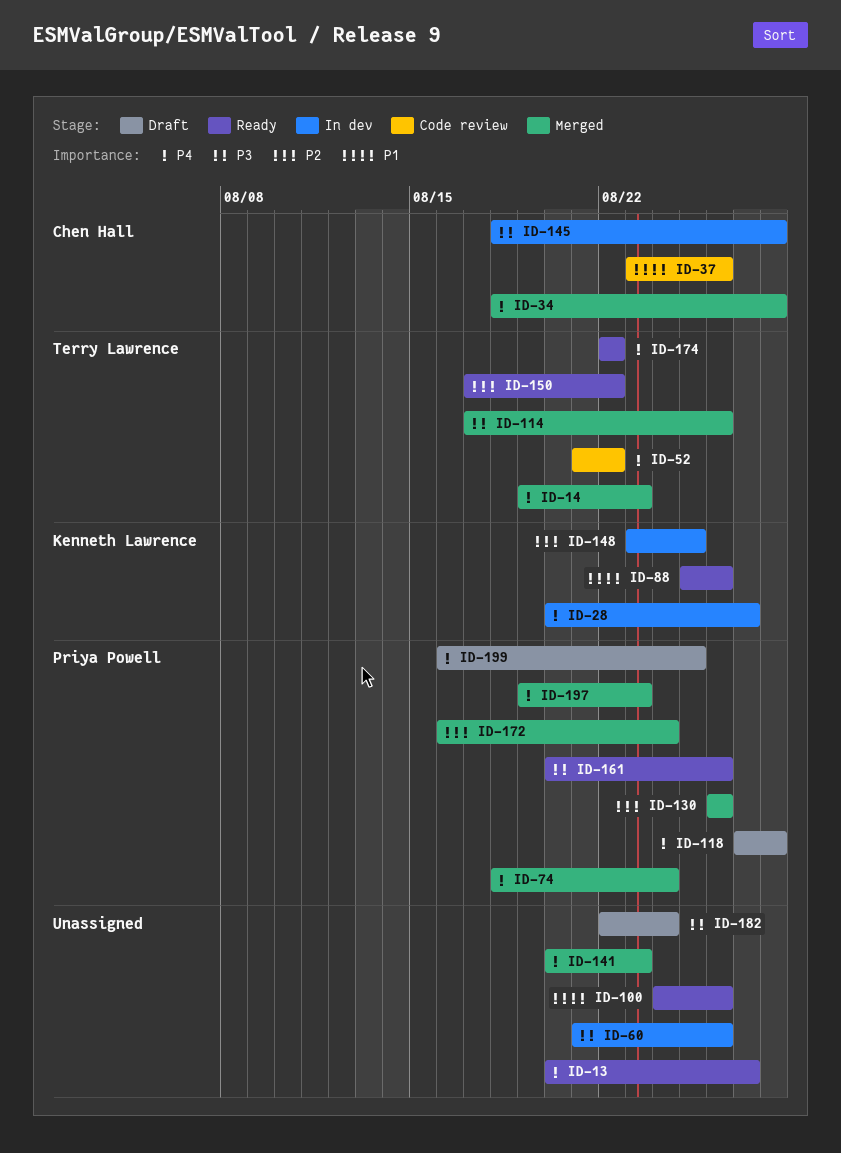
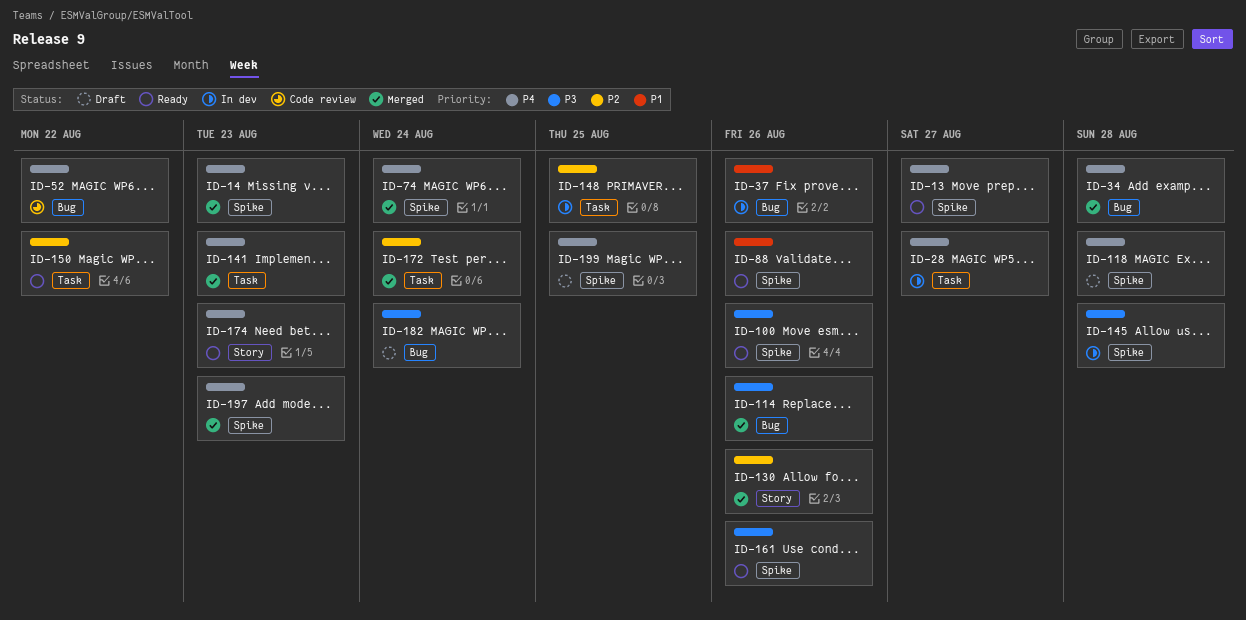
ID-37, status: Code review -> In dev
ID-60: present -> none
ID-100, priority: P1 -> P3
ID-174, due: Aug 22 -> Aug 23

